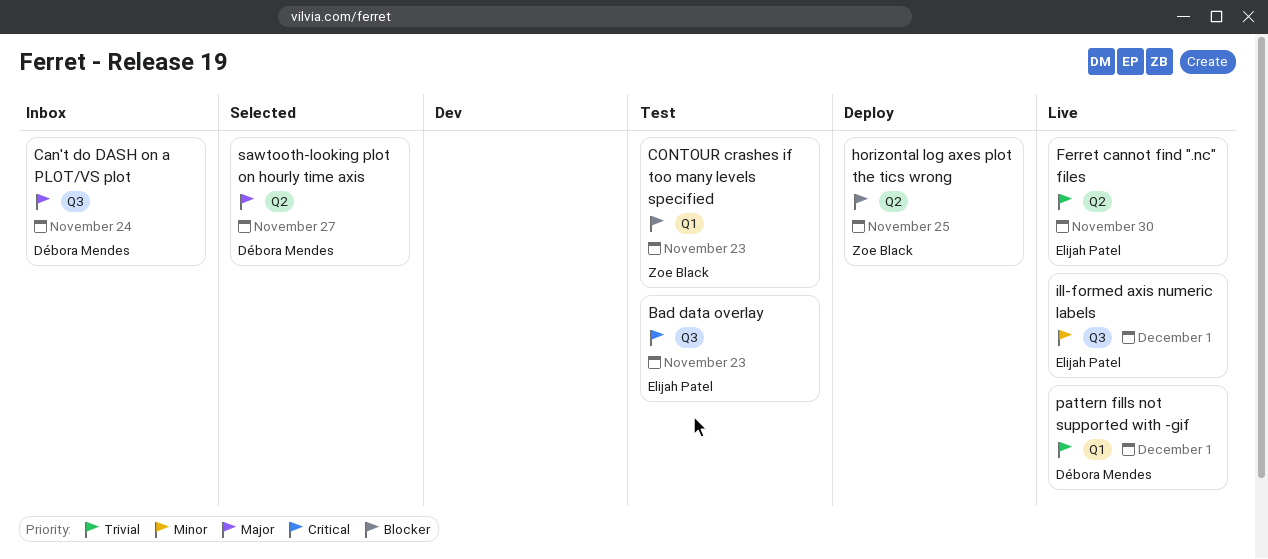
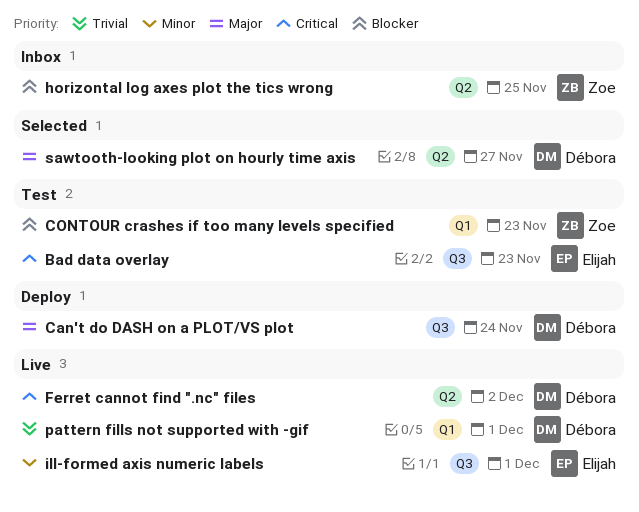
Can't do DASH on a PLOT/VS plot, status: Inbox -> Deploy
Ferret cannot find ".nc" files, owner: Elijah Patel -> Débora Mendes
Ferret cannot find ".nc" files, priority: Trivial -> Critical
Ferret cannot find ".nc" files, due: Nov 30 -> Dec 2
horizontal log axes plot the tics wrong, status: Deploy -> Inbox

